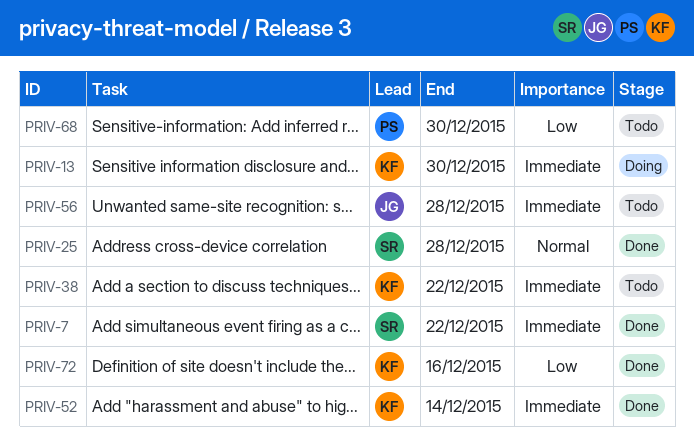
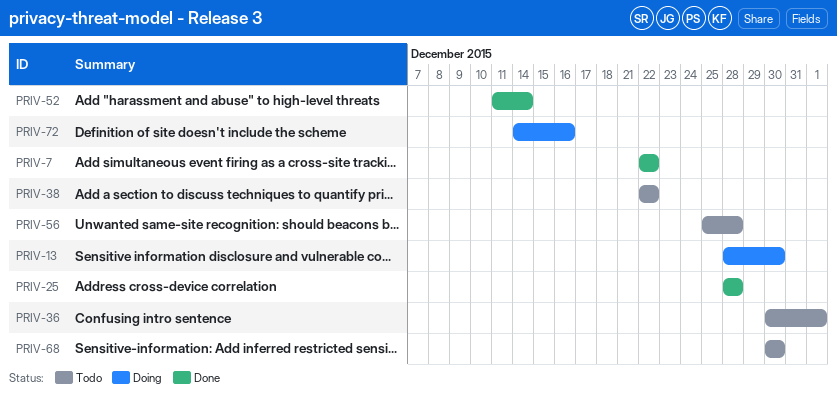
PRIV-36: none -> present
PRIV-72, status: Done -> Doing

